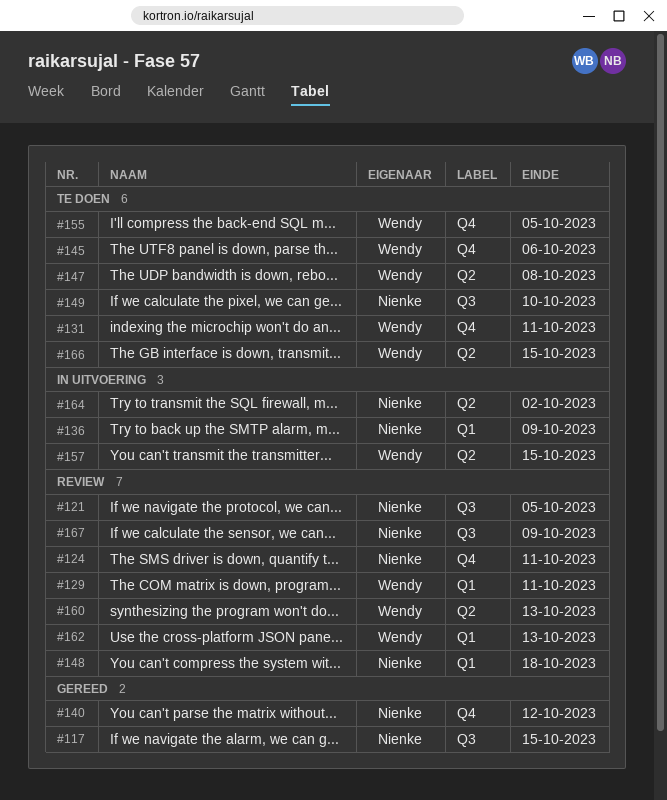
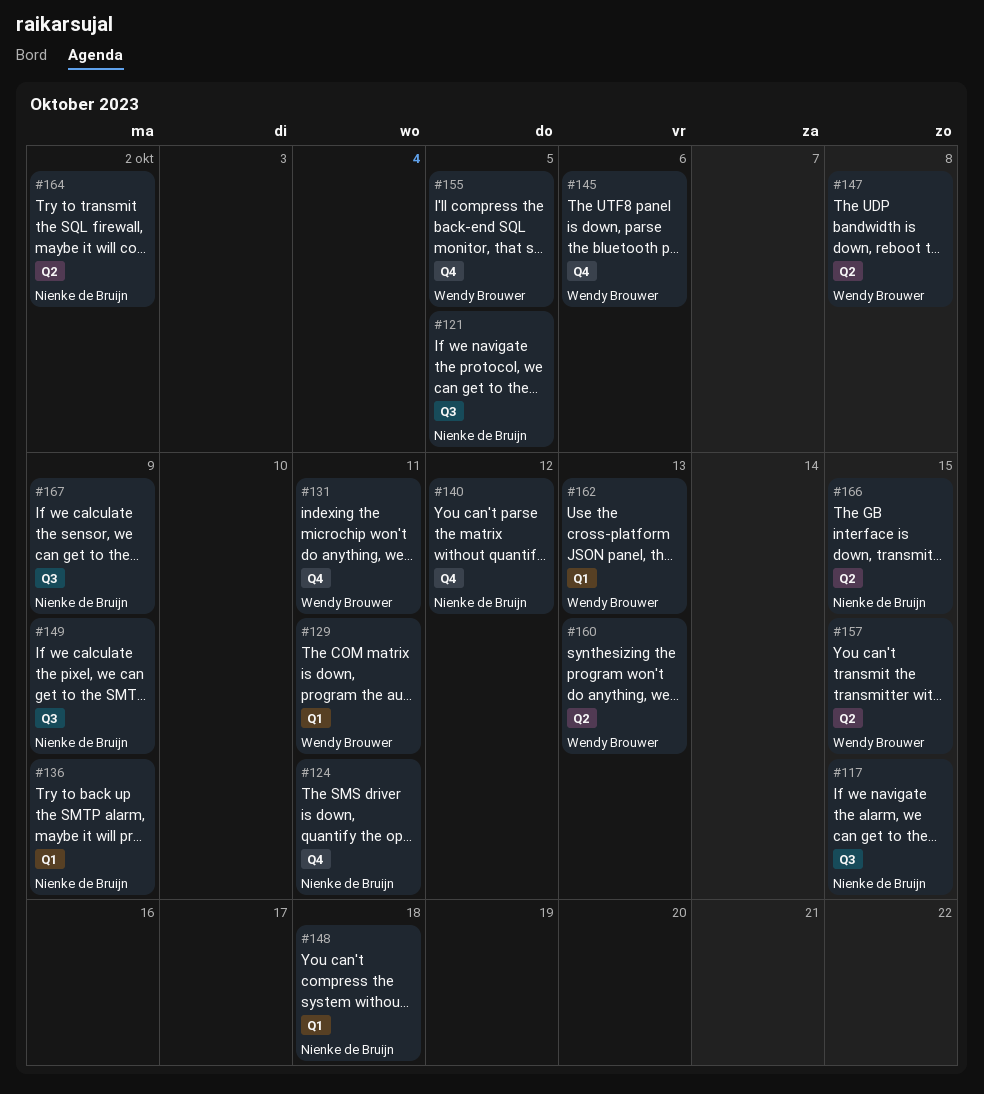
#149, due: Oct 10 -> Oct 9
#166, owner: Wendy Brouwer -> Nienke de Bruijn

